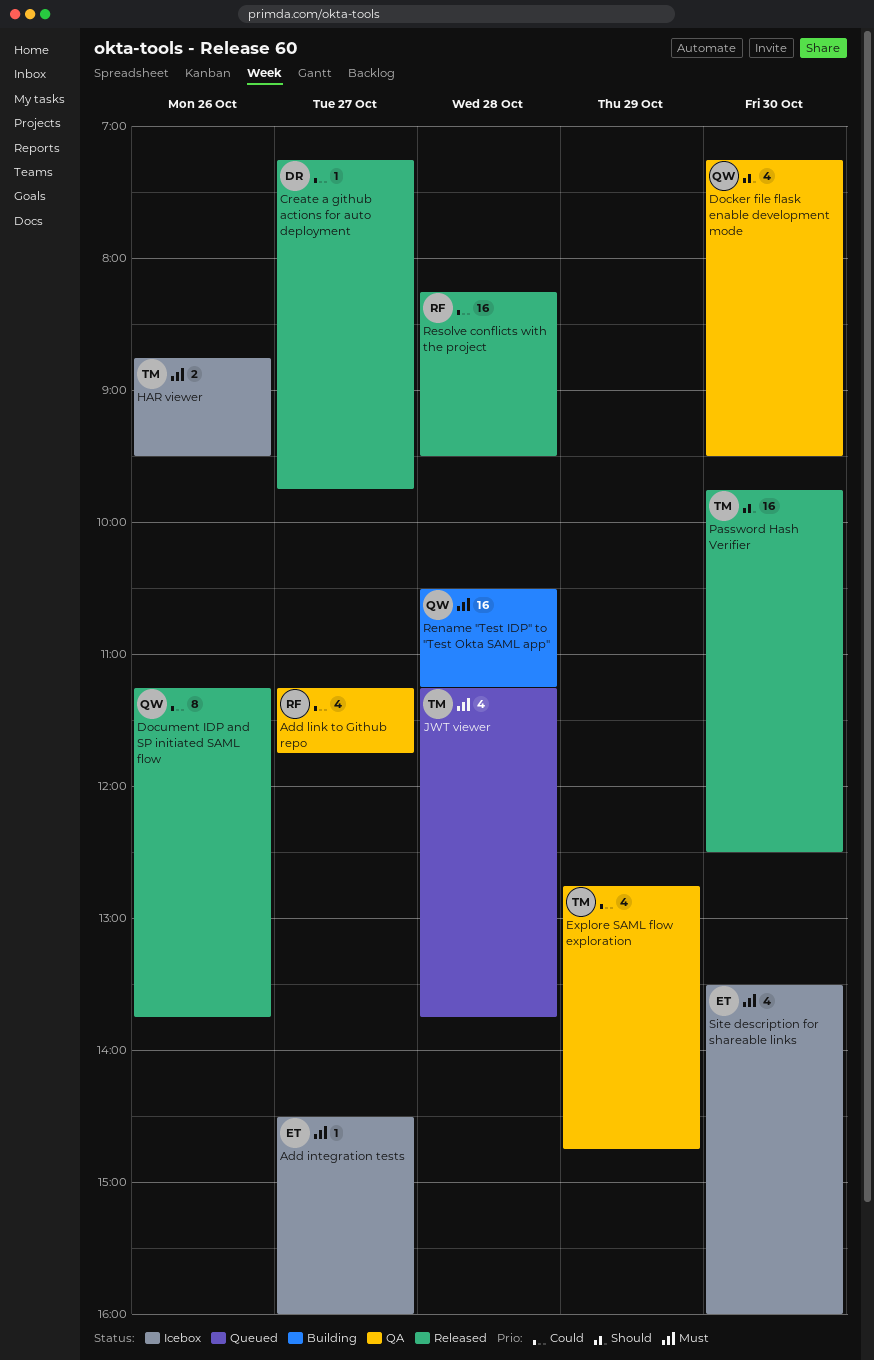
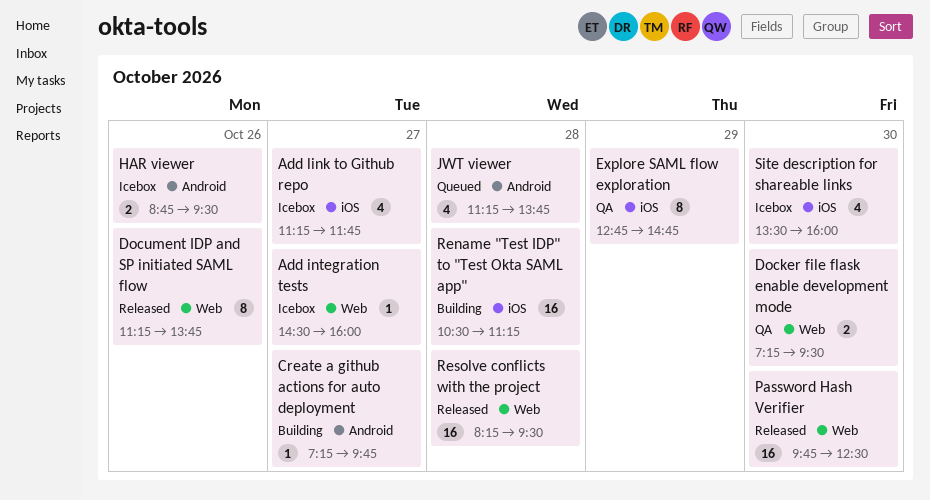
Add link to Github repo, status: QA -> Icebox
Create a github actions for auto deployment, status: Released -> Building
Docker file flask enable development mode, estimate: 4 -> 2
Explore SAML flow exploration, estimate: 4 -> 8

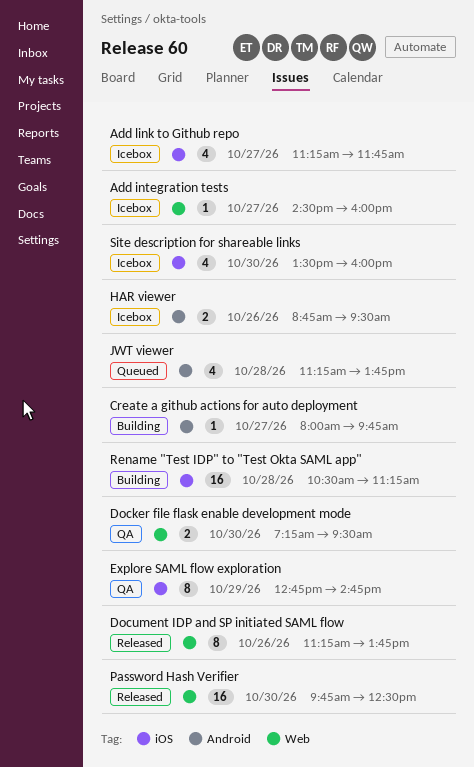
Create a github actions for auto deployment, begins: 07:15 -> 08:00
Resolve conflicts with the project: present -> none

